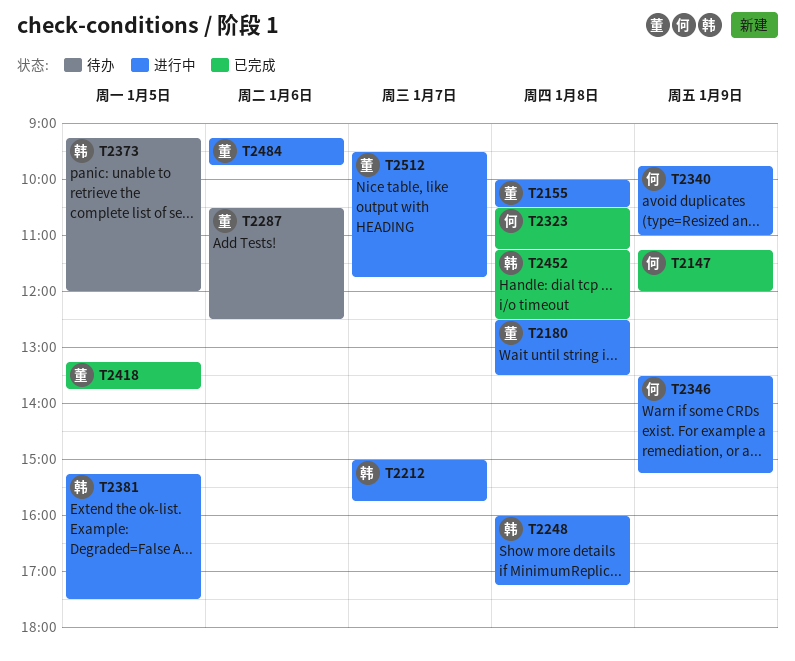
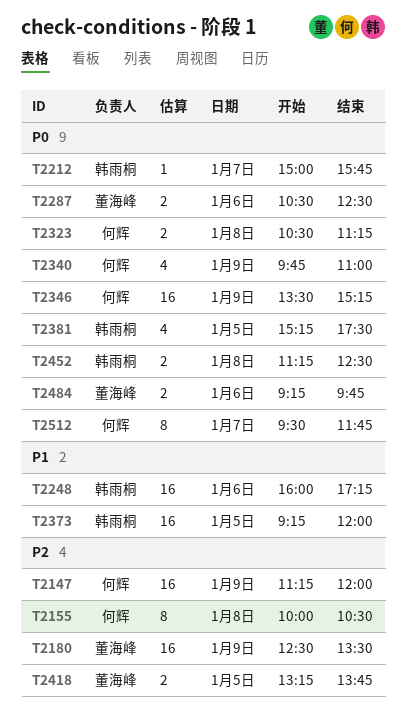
T2155, owner: 董海峰 -> 何辉
T2180, day: Jan 8 -> Jan 9
T2248, day: Jan 8 -> Jan 6
T2512, owner: 董海峰 -> 何辉

